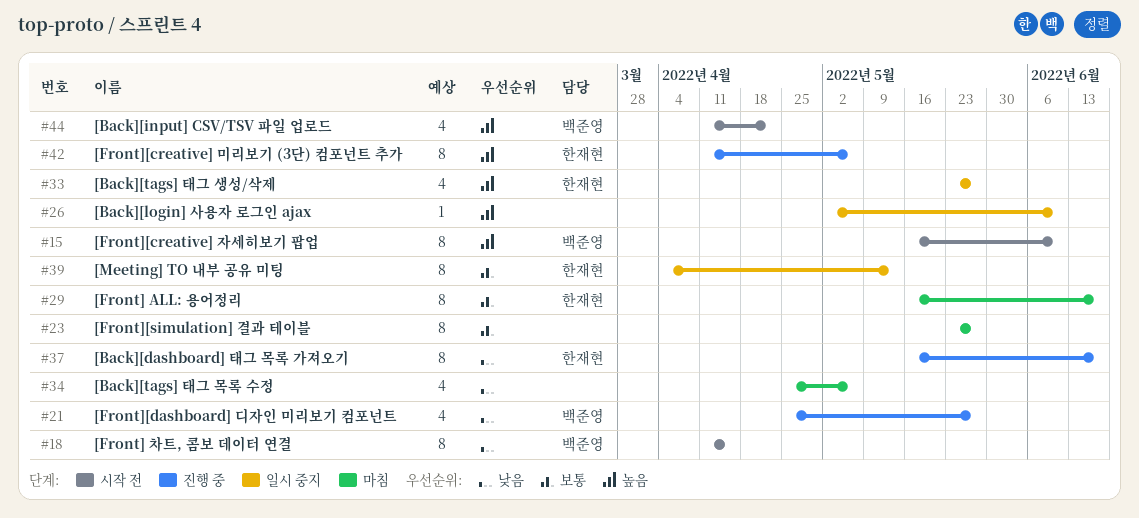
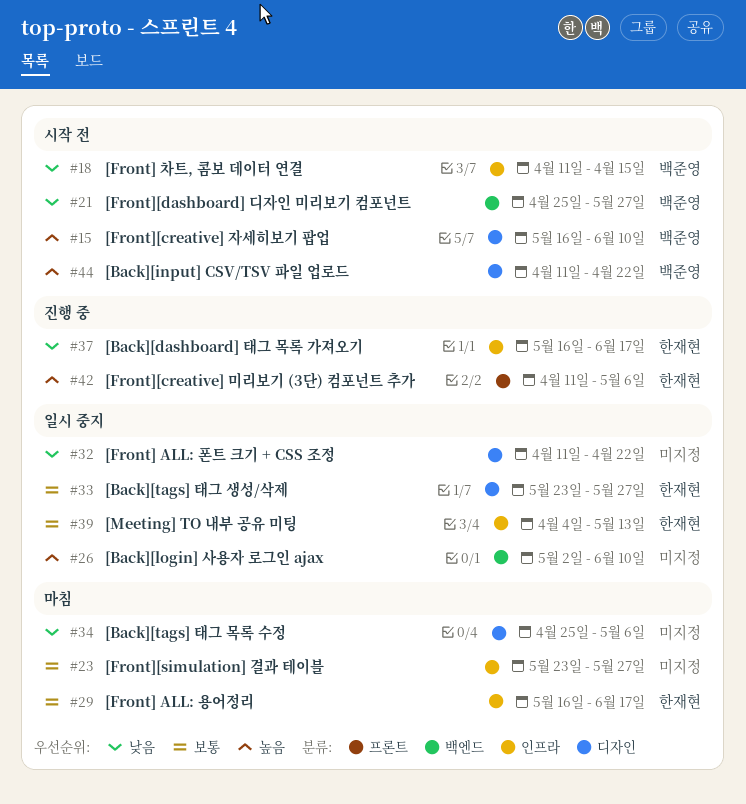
#21, status: 진행 중 -> 시작 전
#32: none -> present
#33, priority: 높음 -> 보통

